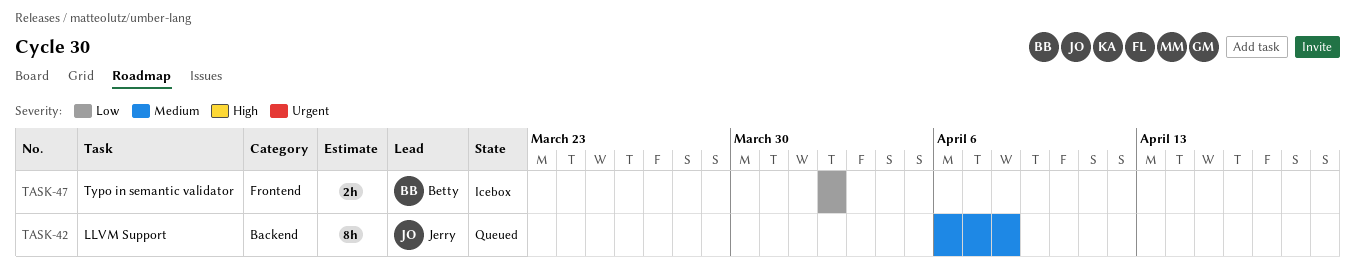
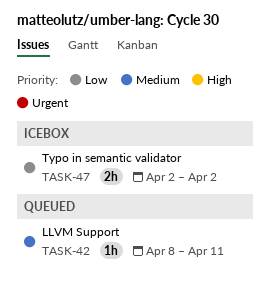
TASK-42, estimate: 8h -> 1h
TASK-42, start: Apr 6 -> Apr 8
TASK-42, due: Apr 8 -> Apr 11

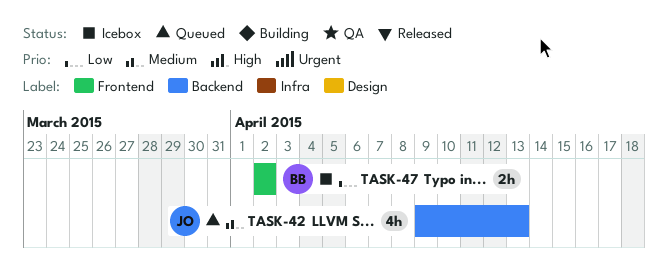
TASK-42, estimate: 1h -> 4h
TASK-42, start: Apr 8 -> Apr 9
TASK-42, due: Apr 11 -> Apr 13

